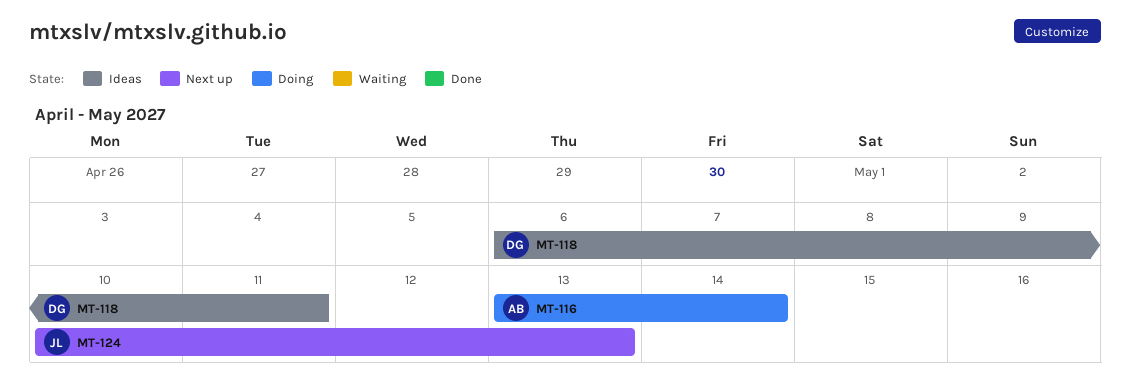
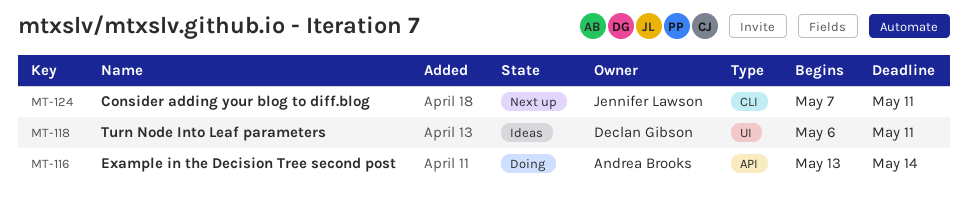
MT-124, start: May 10 -> May 7
MT-124, due: May 13 -> May 11

